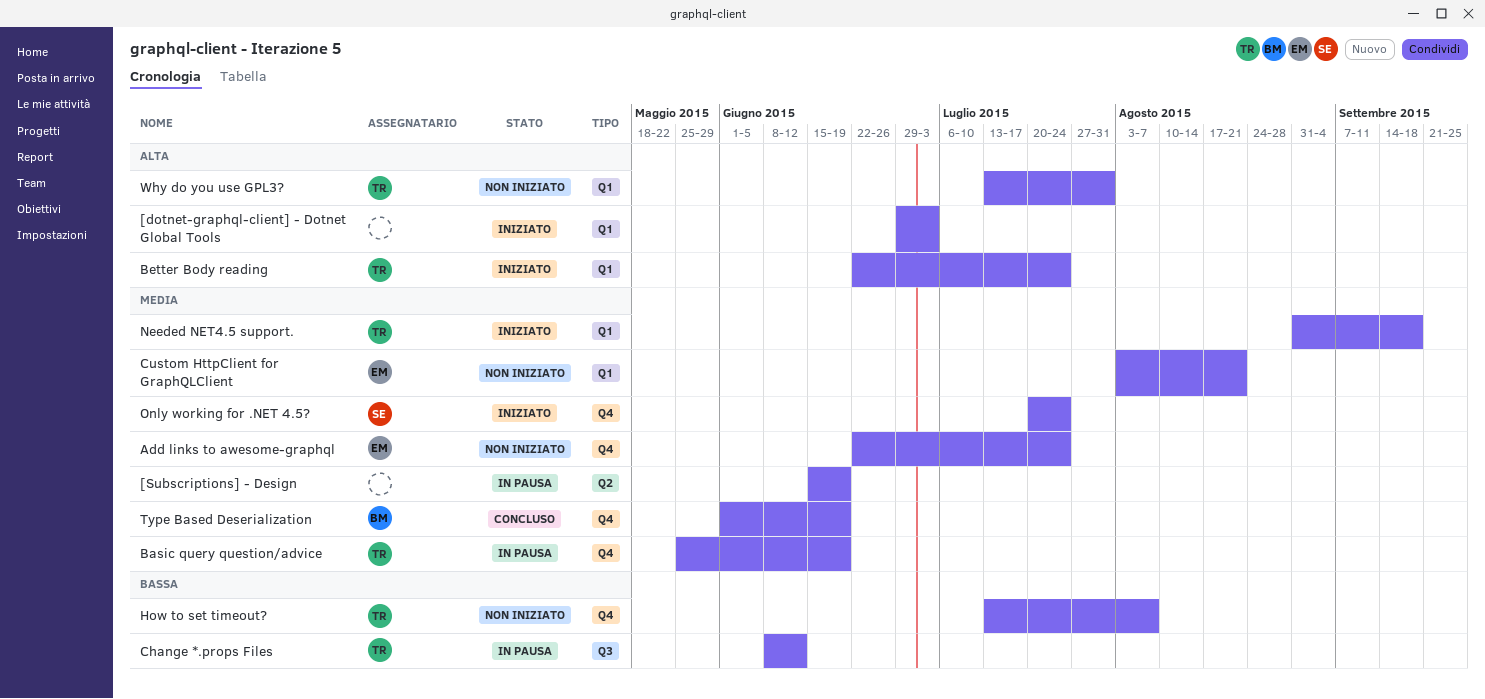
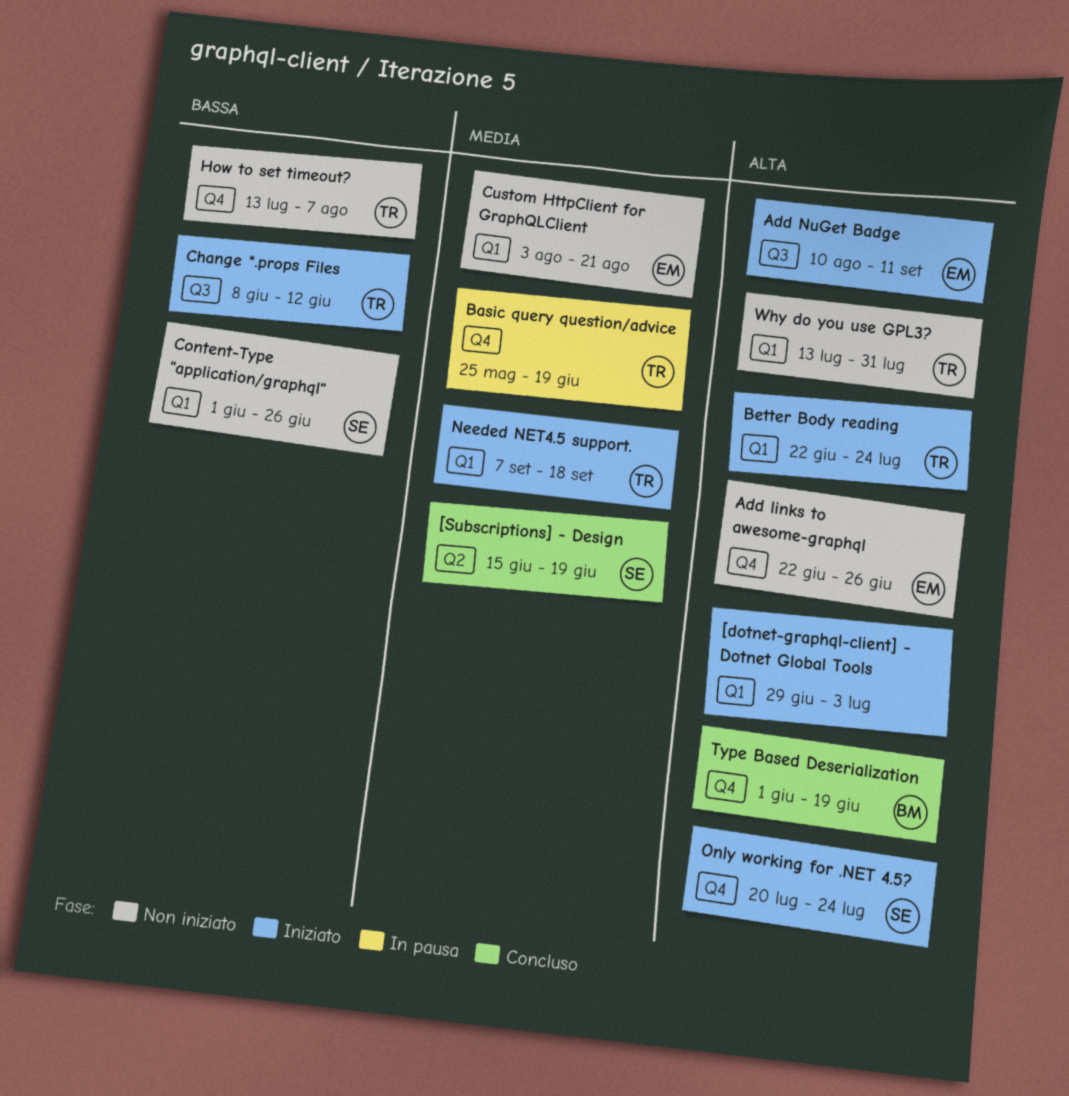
[Subscriptions] - Design, status: In pausa -> Concluso
[Subscriptions] - Design, owner: none -> SE
Add links to awesome-graphql, priority: Media -> Alta
Add links to awesome-graphql, due: Jul 24 -> Jun 26
Add NuGet Badge: none -> present
Change *.props Files, status: In pausa -> Iniziato
Content-Type "application/graphql": none -> present
Needed NET4.5 support., start: Aug 31 -> Sep 7
Only working for .NET 4.5?, priority: Media -> Alta
Type Based Deserialization, priority: Media -> Alta

